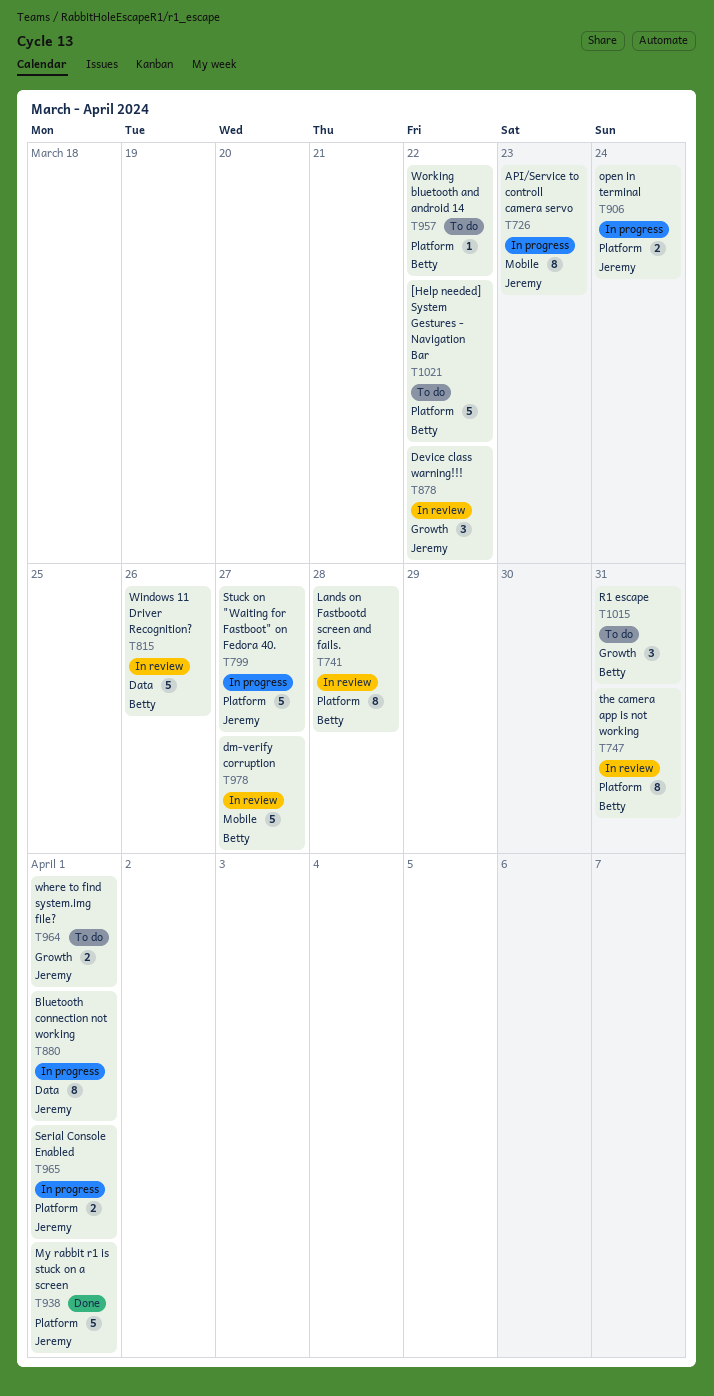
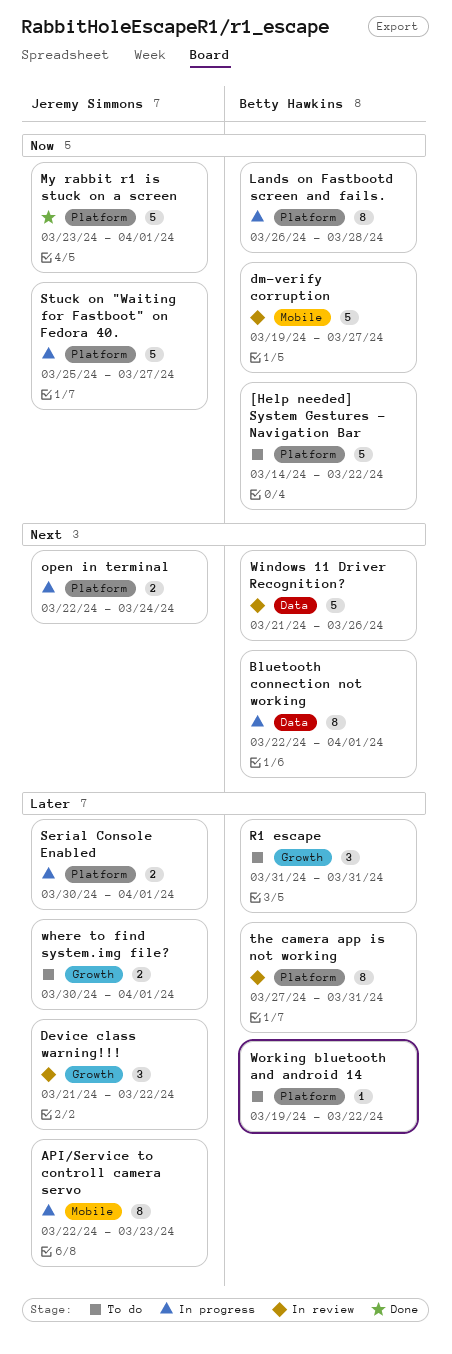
Bluetooth connection not working, owner: Jeremy Simmons -> Betty Hawkins
Lands on Fastbootd screen and fails., status: In review -> In progress

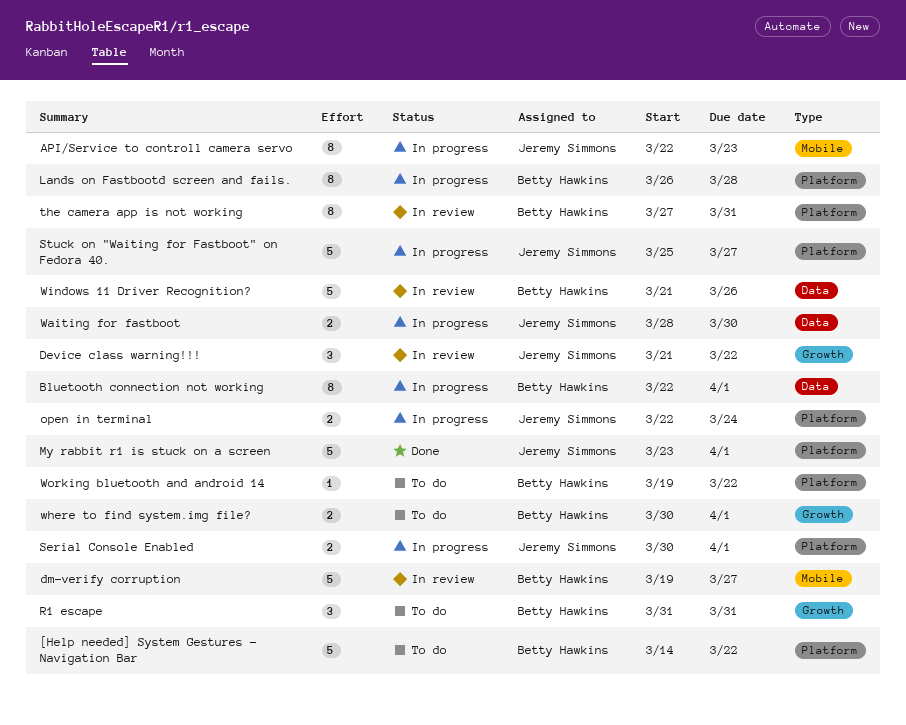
Waiting for fastboot: none -> present
where to find system.img file?, owner: Jeremy Simmons -> Betty Hawkins

